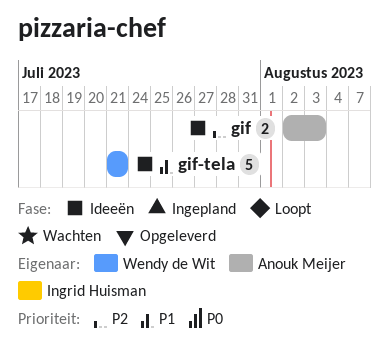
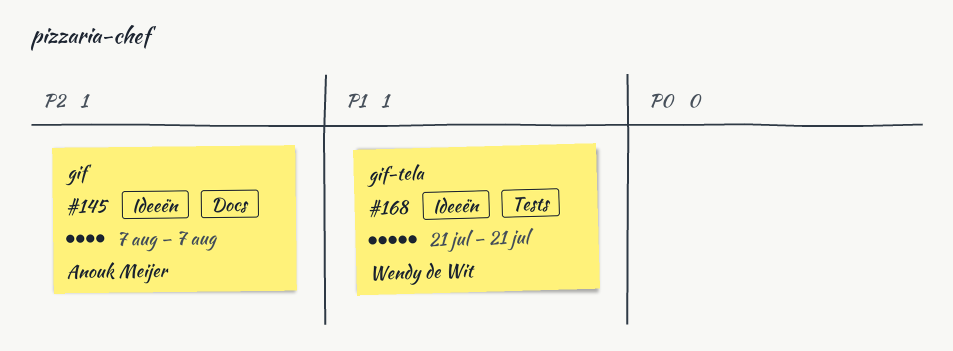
gif, estimate: 2 -> 4
gif, start: Aug 2 -> Aug 7
gif, due: Aug 3 -> Aug 7

